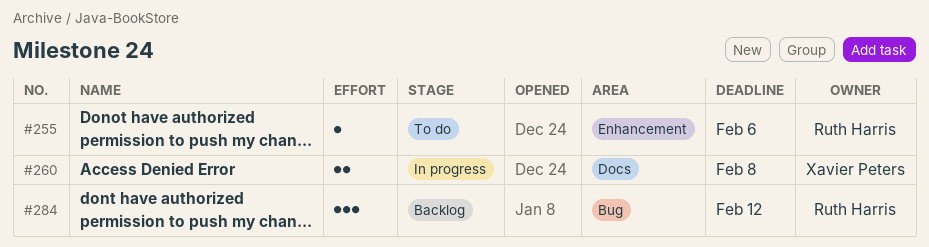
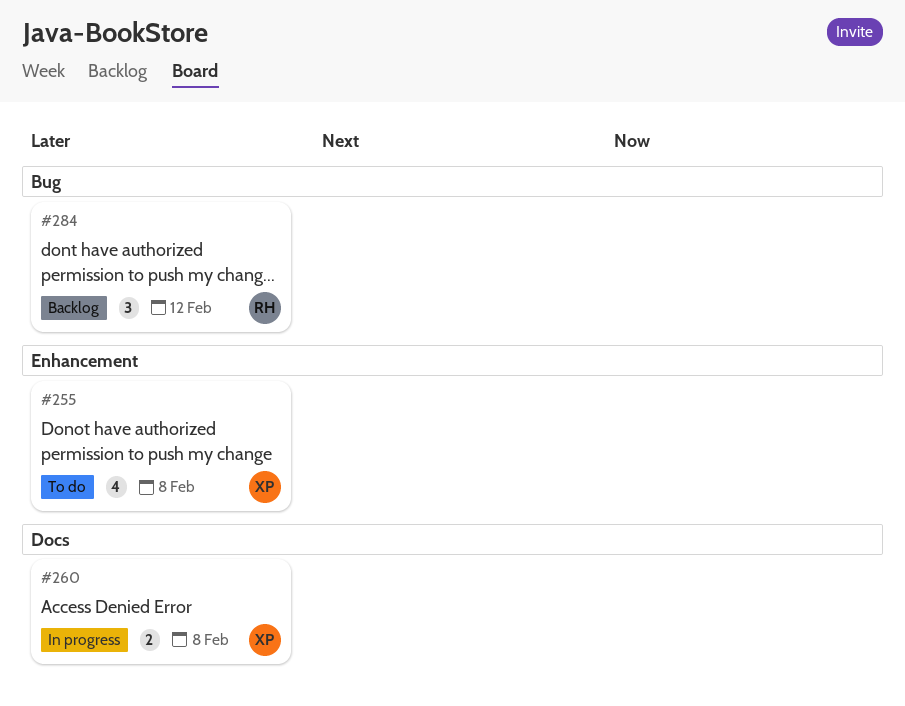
#255, owner: Ruth Harris -> Xavier Peters
#255, estimate: 1 -> 4
#255, due: Feb 6 -> Feb 8

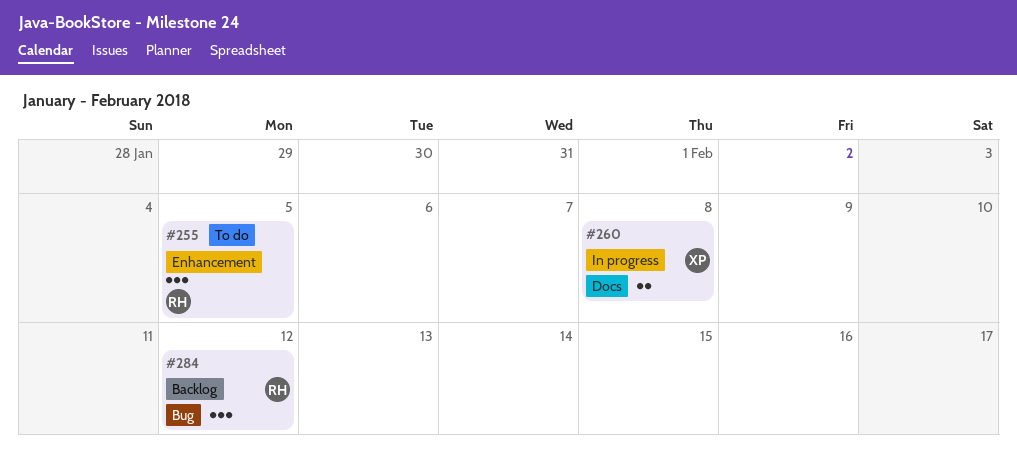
#255, owner: XP -> RH
#255, estimate: 4 -> 3
#255, due: Feb 8 -> Feb 5

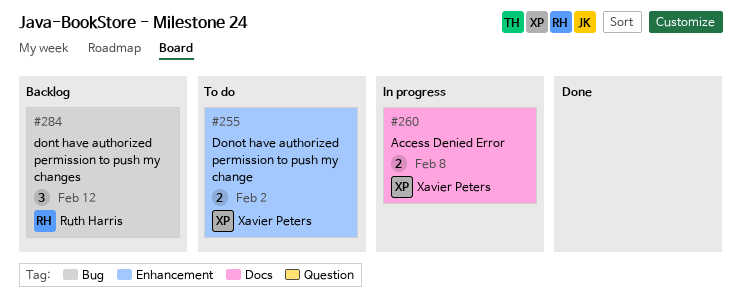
#255, owner: Ruth Harris -> Xavier Peters
#255, estimate: 3 -> 2
#255, due: Feb 5 -> Feb 2

